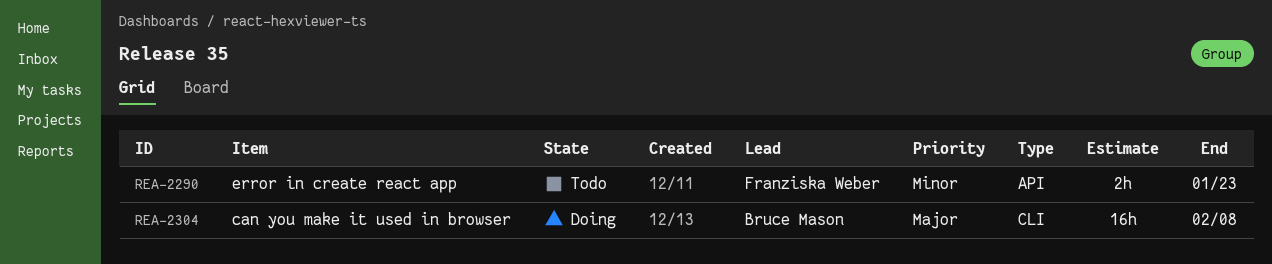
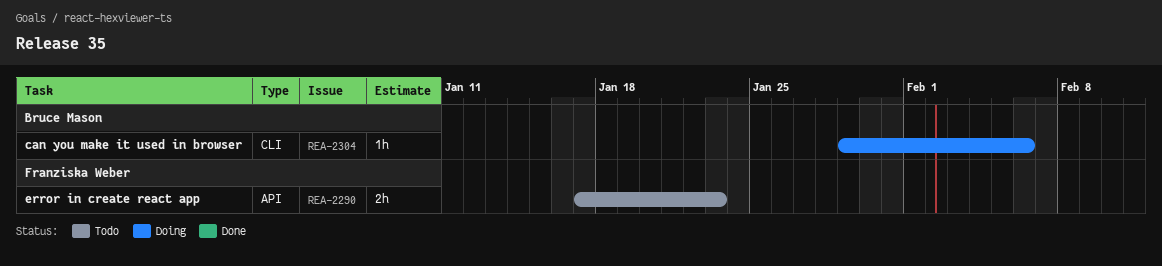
REA-2304, estimate: 16h -> 1h
REA-2304, due: Feb 8 -> Feb 6

